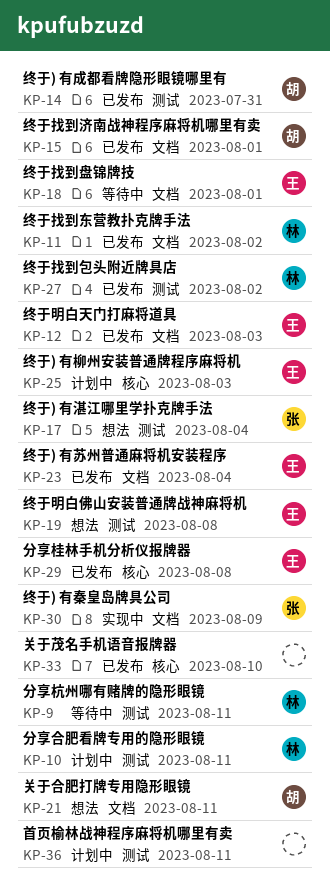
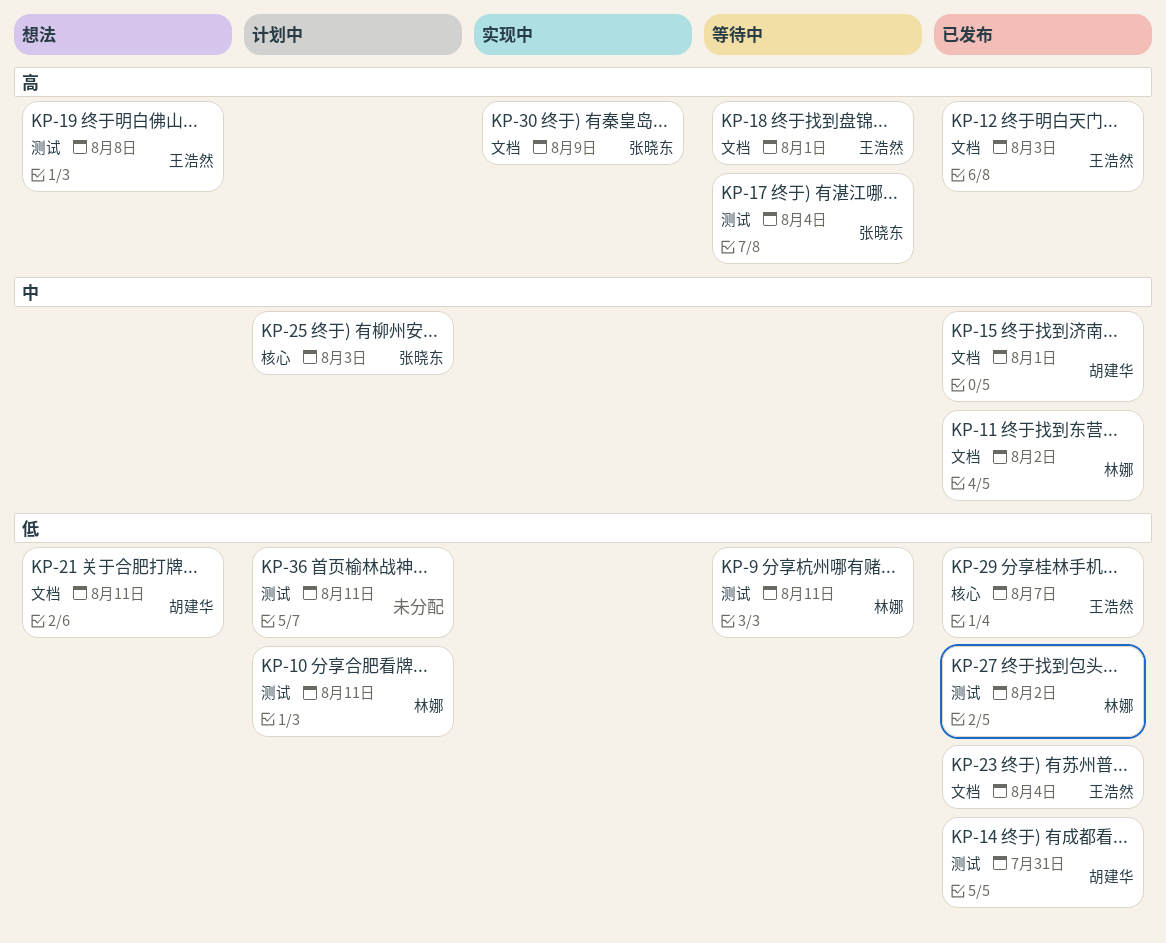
KP-17, status: 想法 -> 等待中
KP-25, owner: 王浩然 -> 张晓东
KP-29, due: Aug 8 -> Aug 7
KP-33: present -> none

